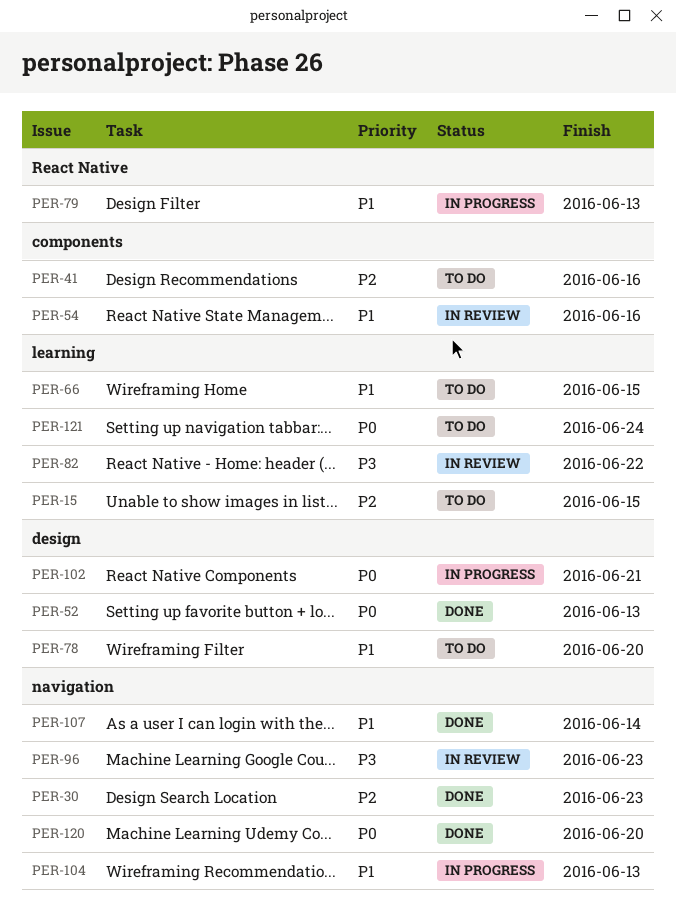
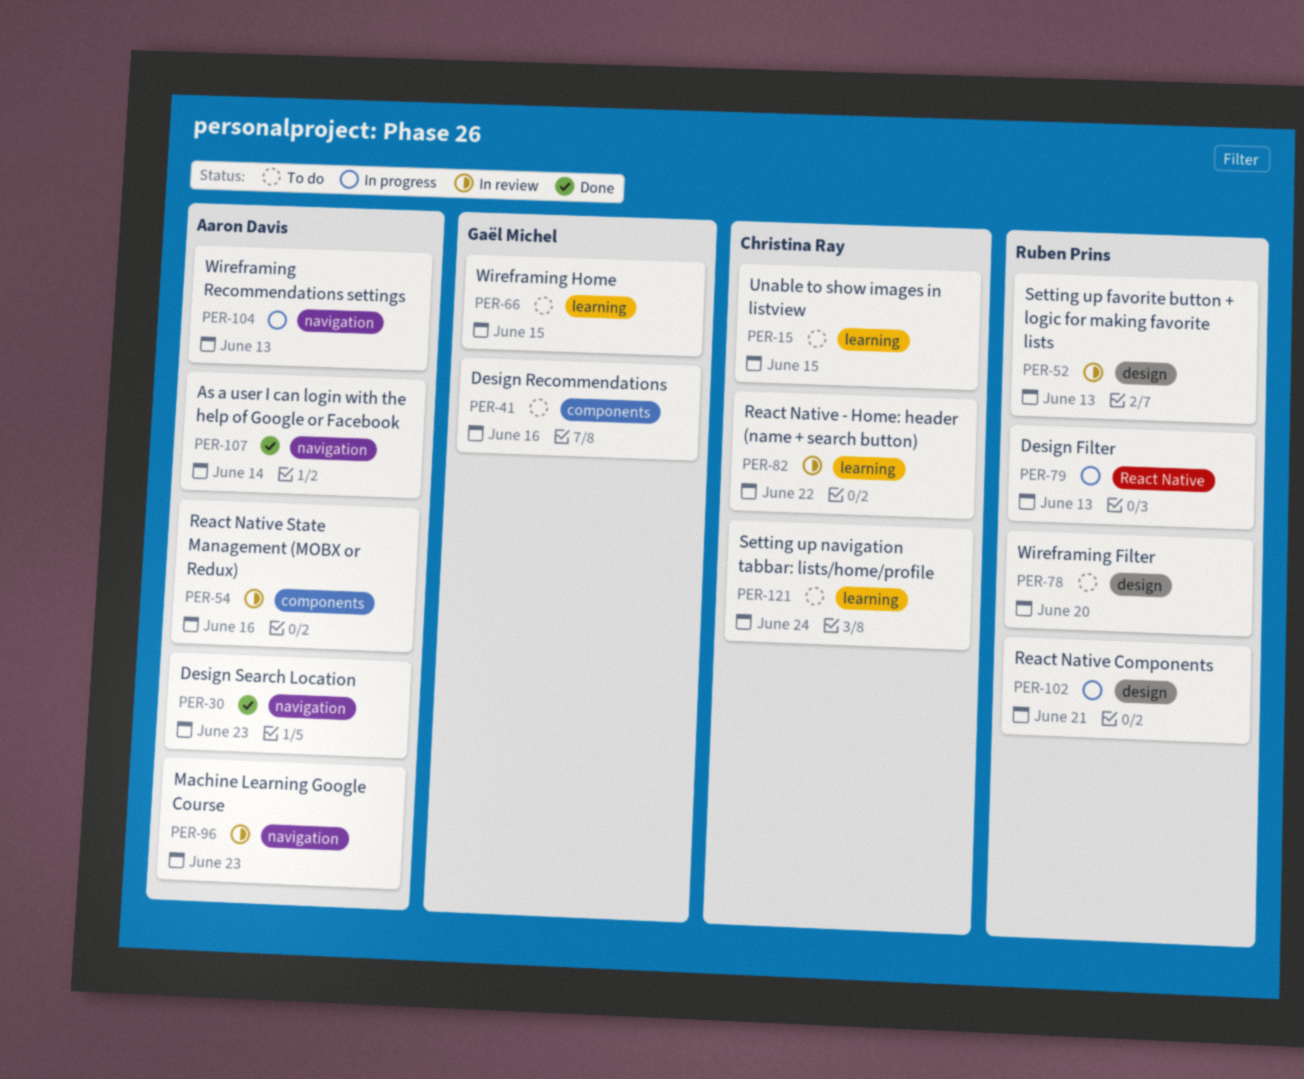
PER-52, status: Done -> In review
PER-120: present -> none

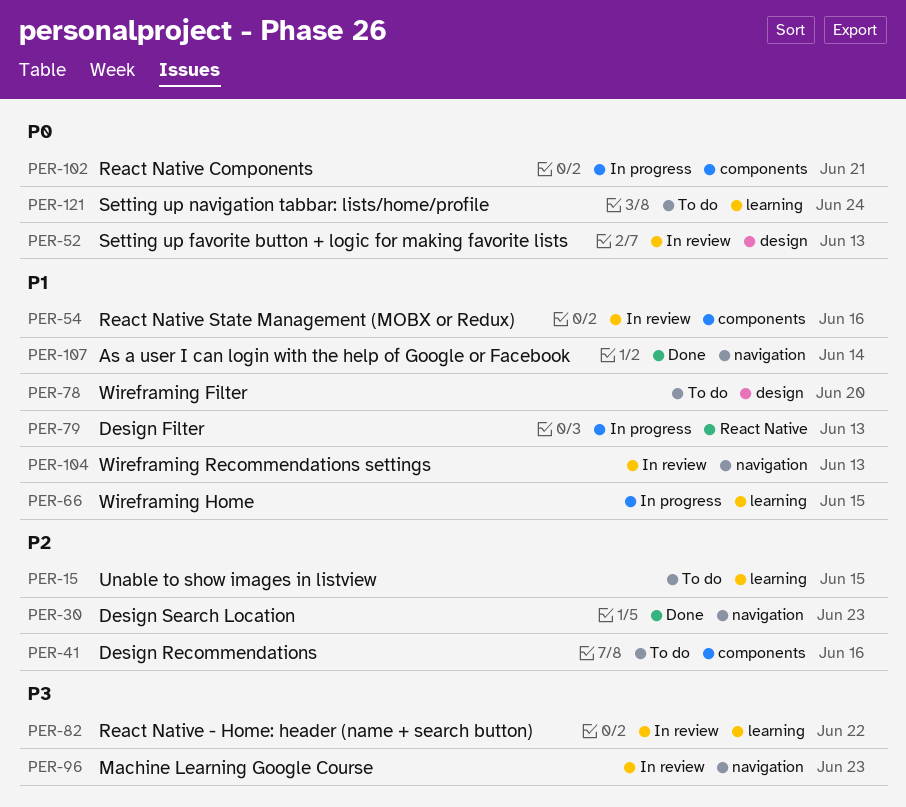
PER-66, status: To do -> In progress
PER-102, label: design -> components
PER-104, status: In progress -> In review

